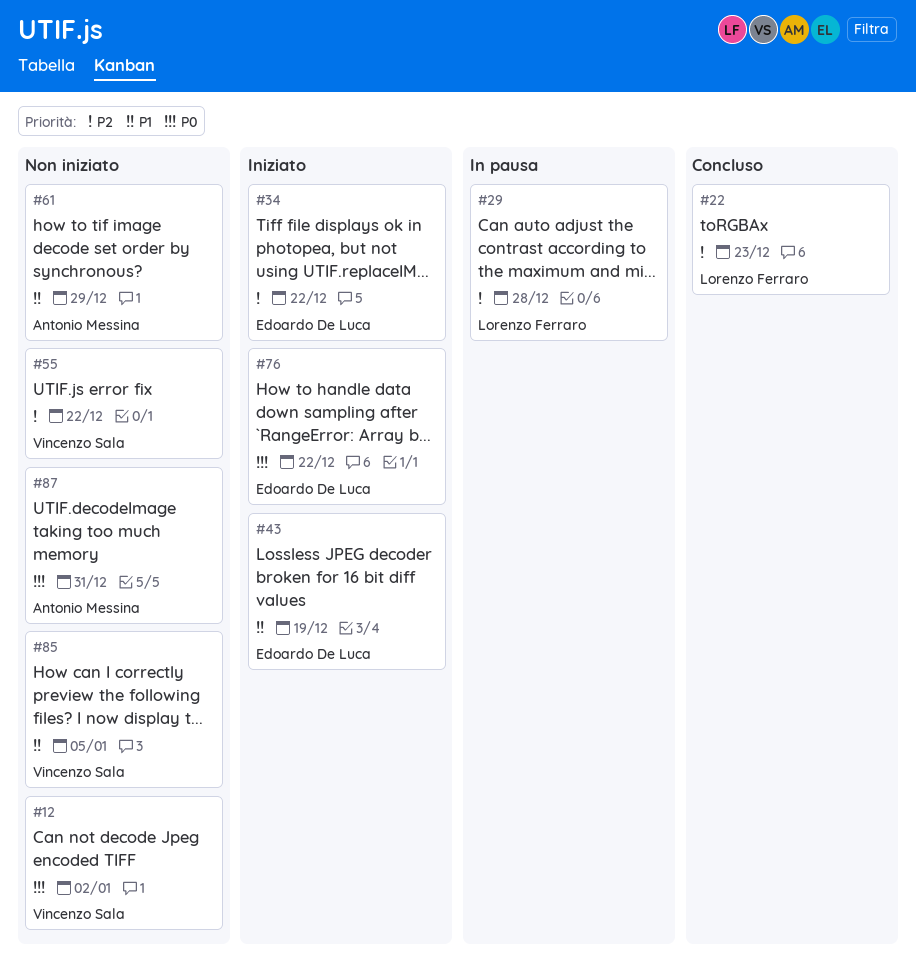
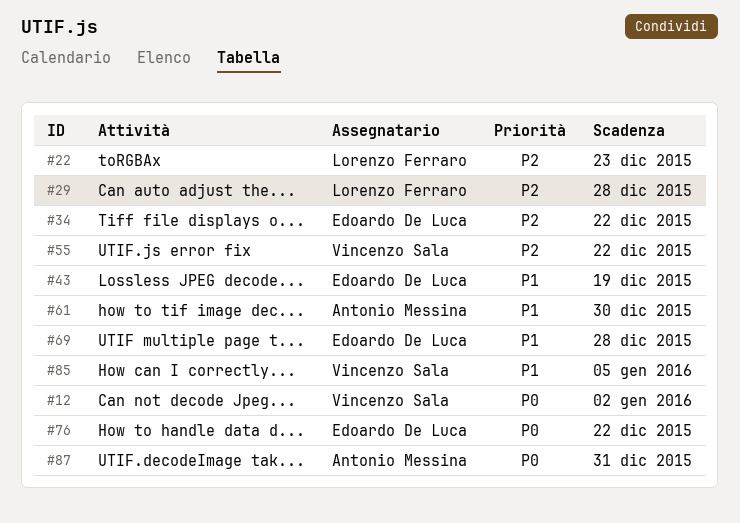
#61, due: Dec 29 -> Dec 30
#69: none -> present

